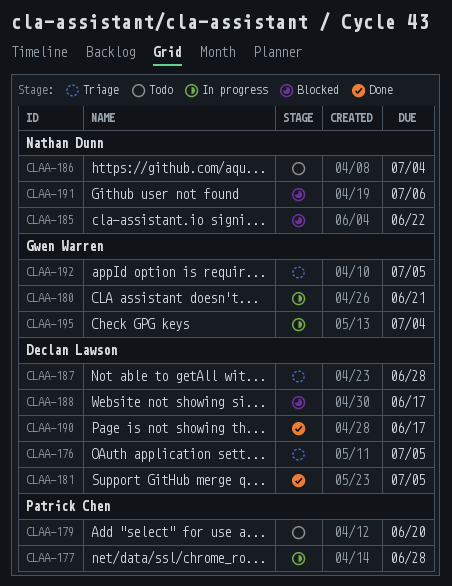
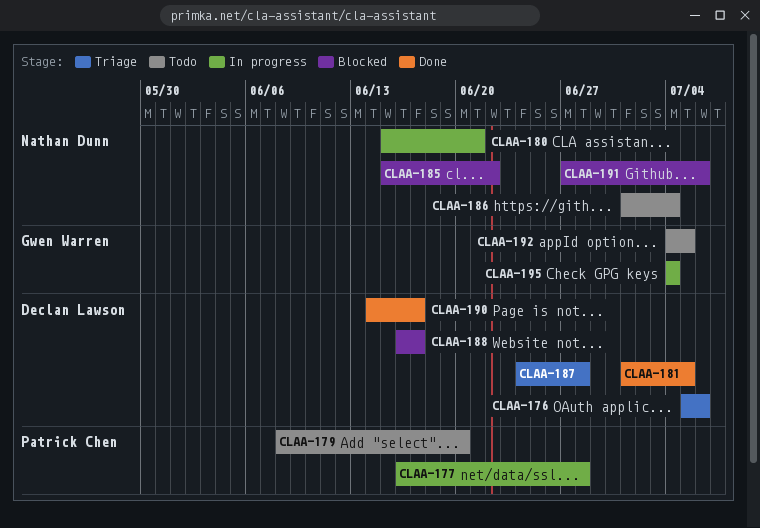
CLAA-176, due: Jul 5 -> Jul 6
CLAA-180, owner: Gwen Warren -> Nathan Dunn
CLAA-192, status: Triage -> Todo

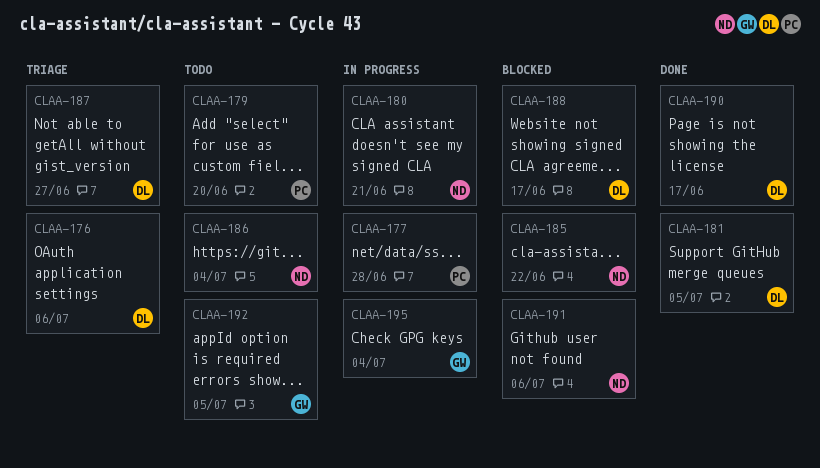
CLAA-187, due: Jun 28 -> Jun 27

